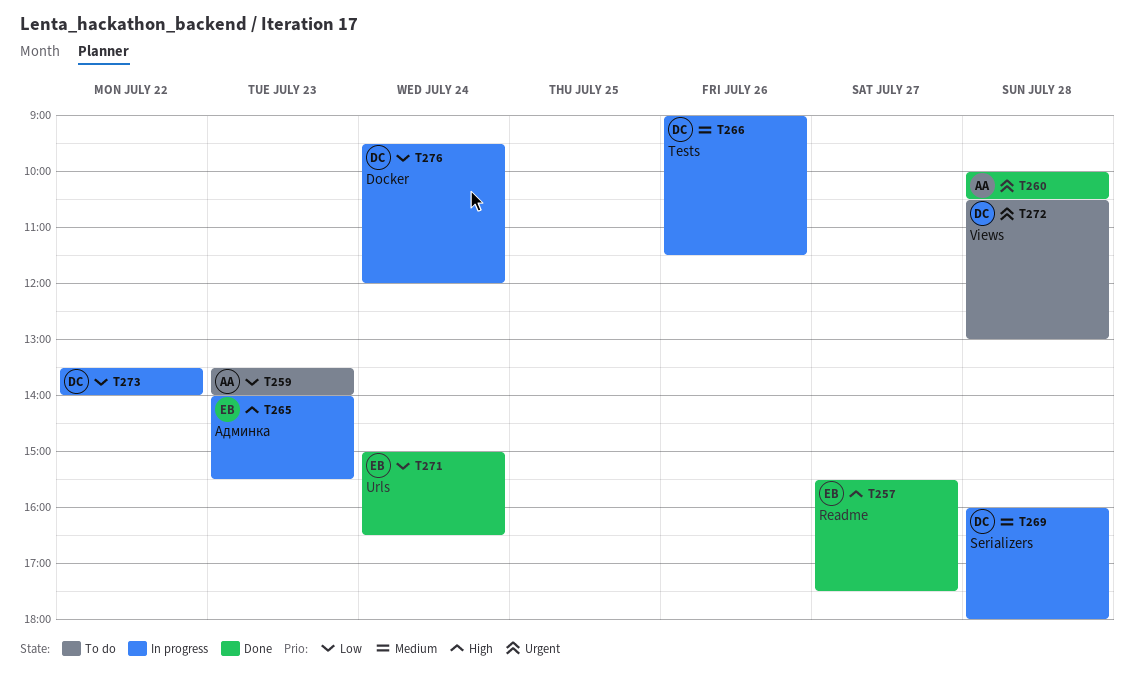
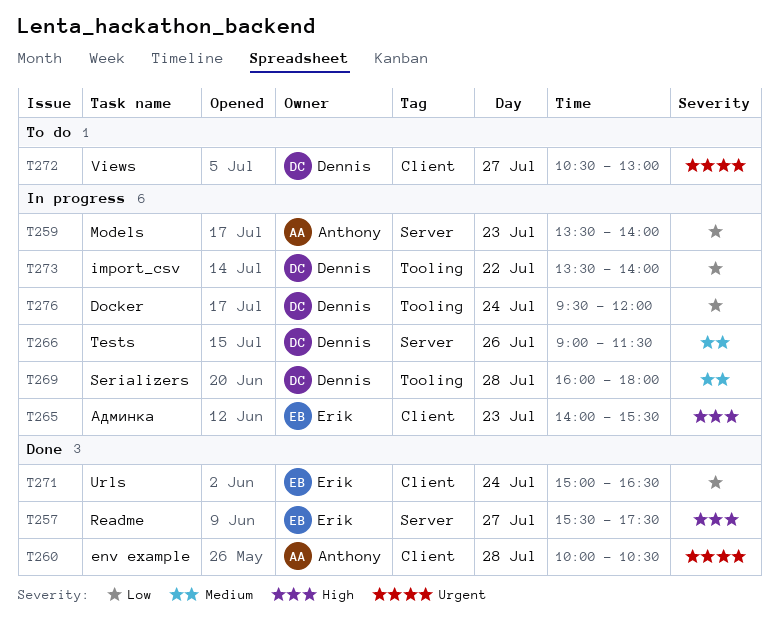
T259, status: To do -> In progress
T272, day: Jul 28 -> Jul 27

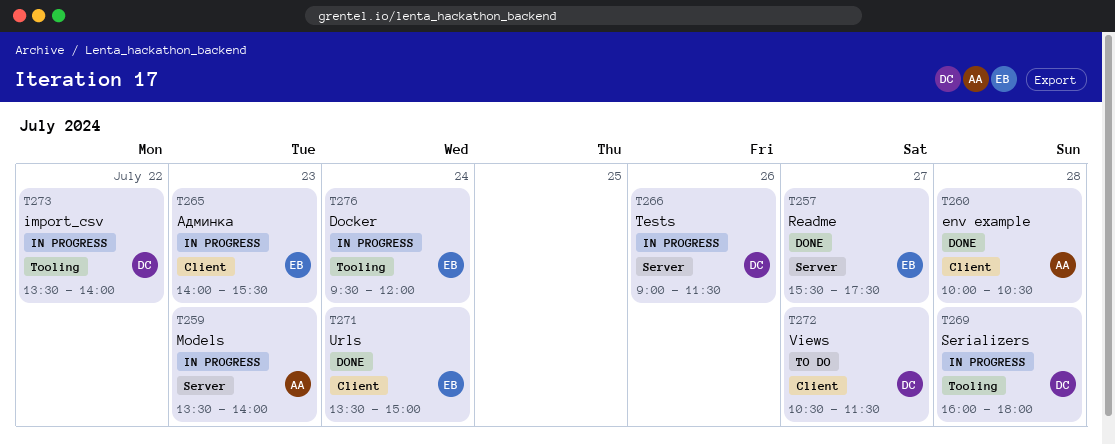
T271, begins: 15:00 -> 13:30
T271, ends: 16:30 -> 15:00
T272, ends: 13:00 -> 11:30
T276, owner: Dennis -> Erik

